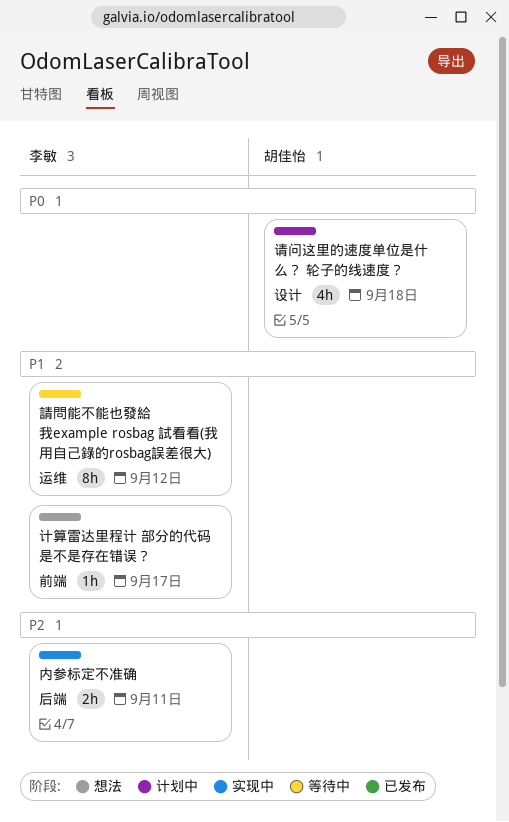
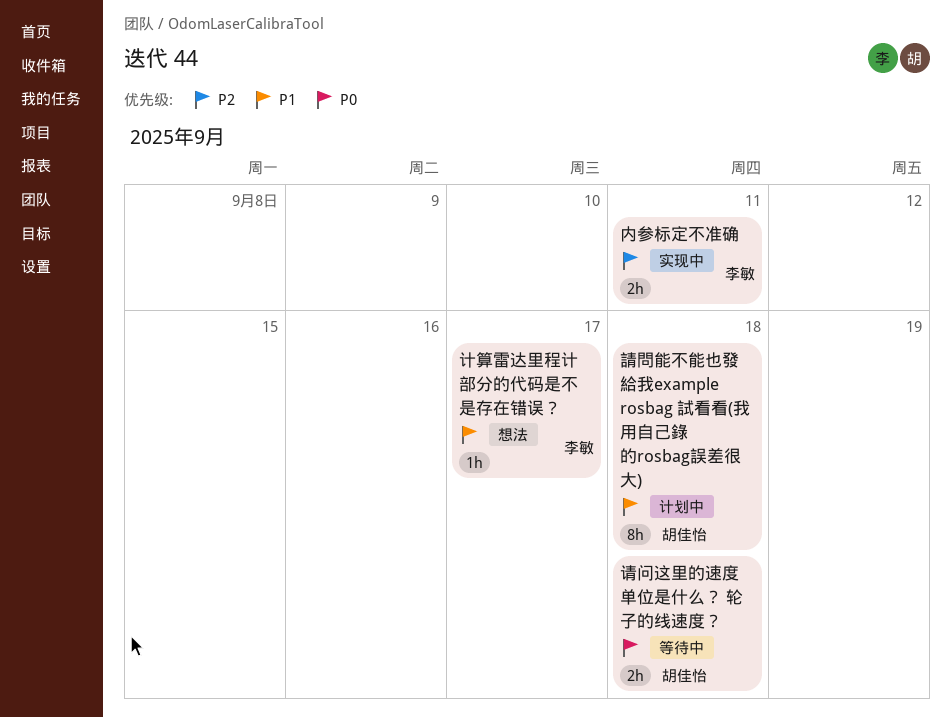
請問能不能也發給我example rosbag 試看看(我用自己錄的rosbag誤差很大), status: 等待中 -> 计划中
請問能不能也發給我example rosbag 試看看(我用自己錄的rosbag誤差很大), owner: 李敏 -> 胡佳怡
請問能不能也發給我example rosbag 試看看(我用自己錄的rosbag誤差很大), due: Sep 12 -> Sep 18
请问这里的速度单位是什么？ 轮子的线速度？, status: 计划中 -> 等待中
请问这里的速度单位是什么？ 轮子的线速度？, estimate: 4h -> 2h

